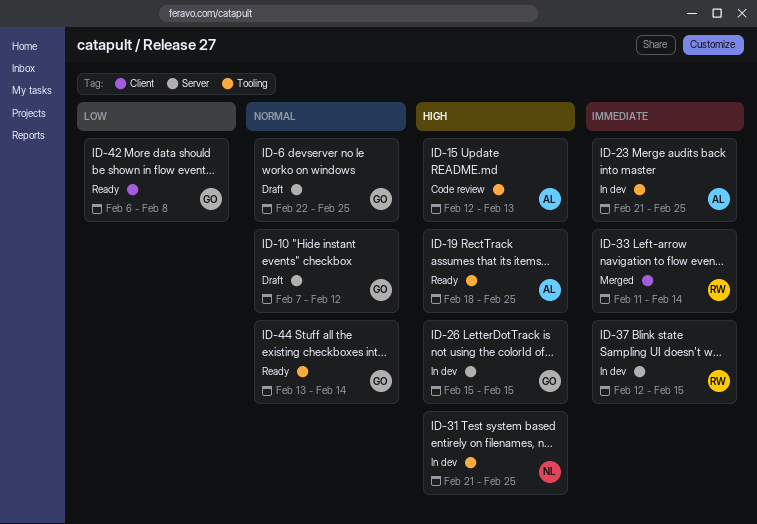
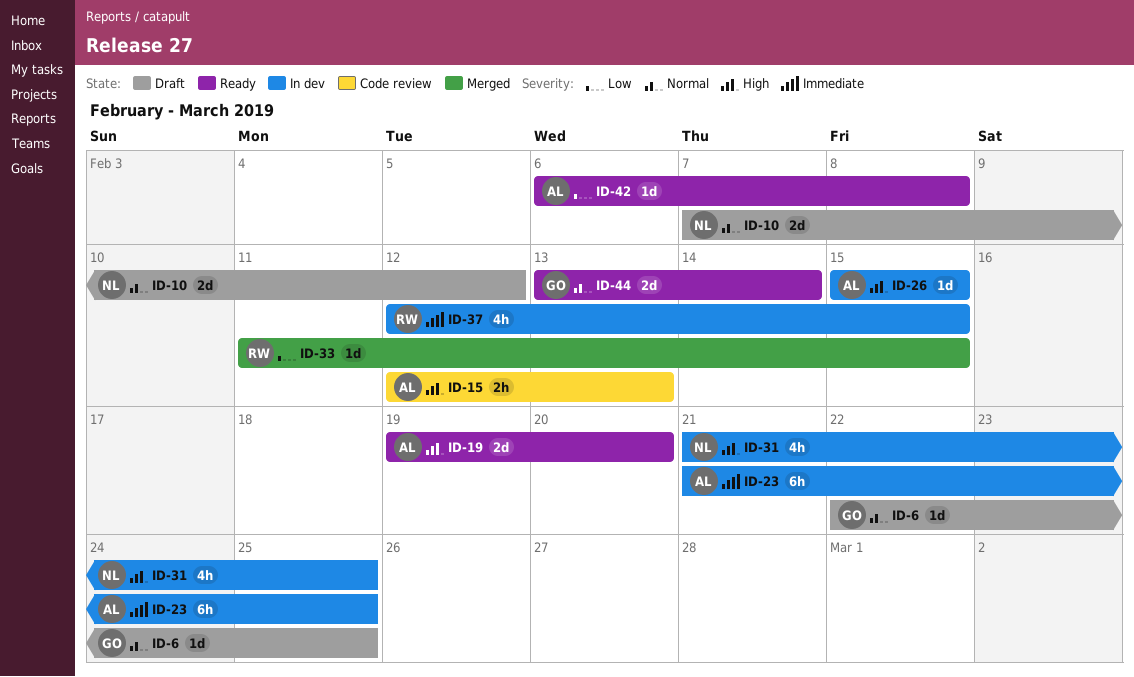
ID-10, owner: GO -> NL
ID-19, start: Feb 18 -> Feb 19
ID-19, due: Feb 25 -> Feb 20
ID-26, owner: GO -> AL
ID-33, priority: Immediate -> Low
ID-33, due: Feb 14 -> Feb 15
ID-42, owner: GO -> AL

